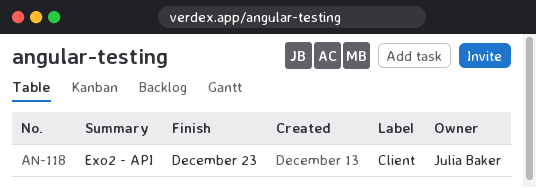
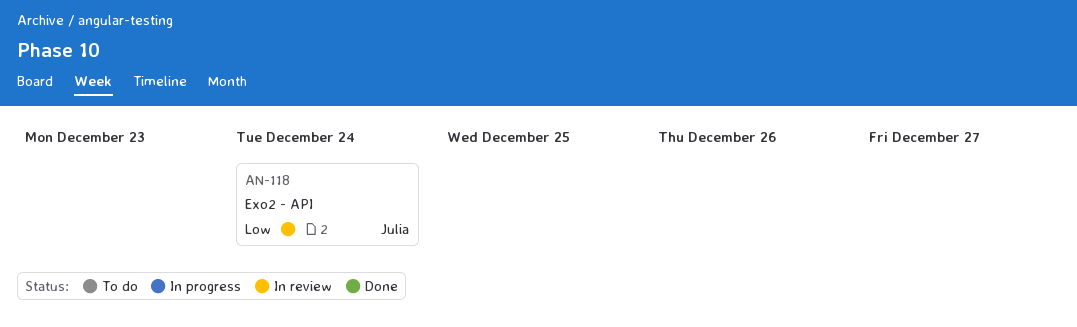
AN-118, due: Dec 23 -> Dec 24

